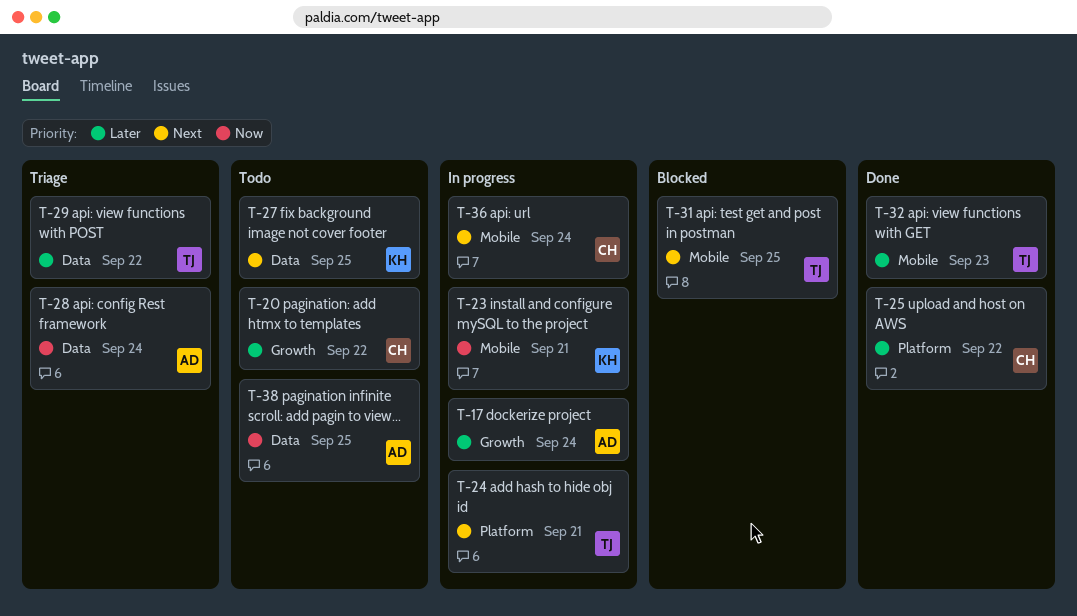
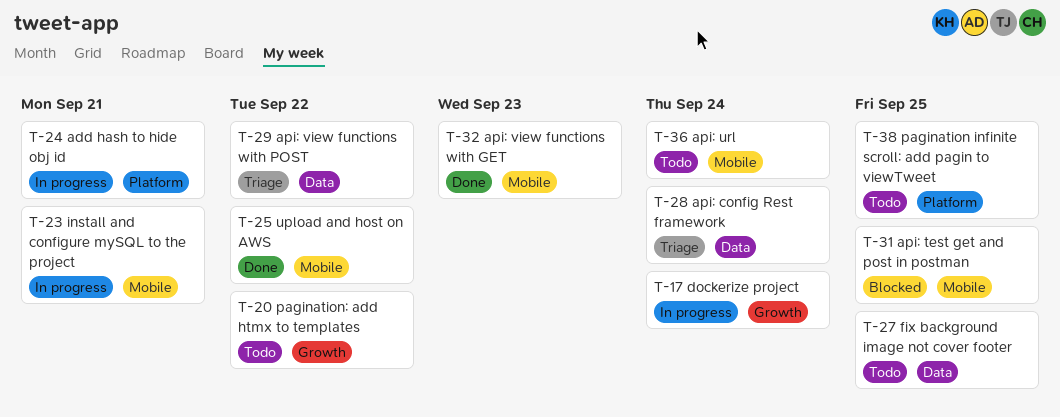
T-25, label: Platform -> Mobile
T-36, status: In progress -> Todo
T-38, label: Data -> Platform

